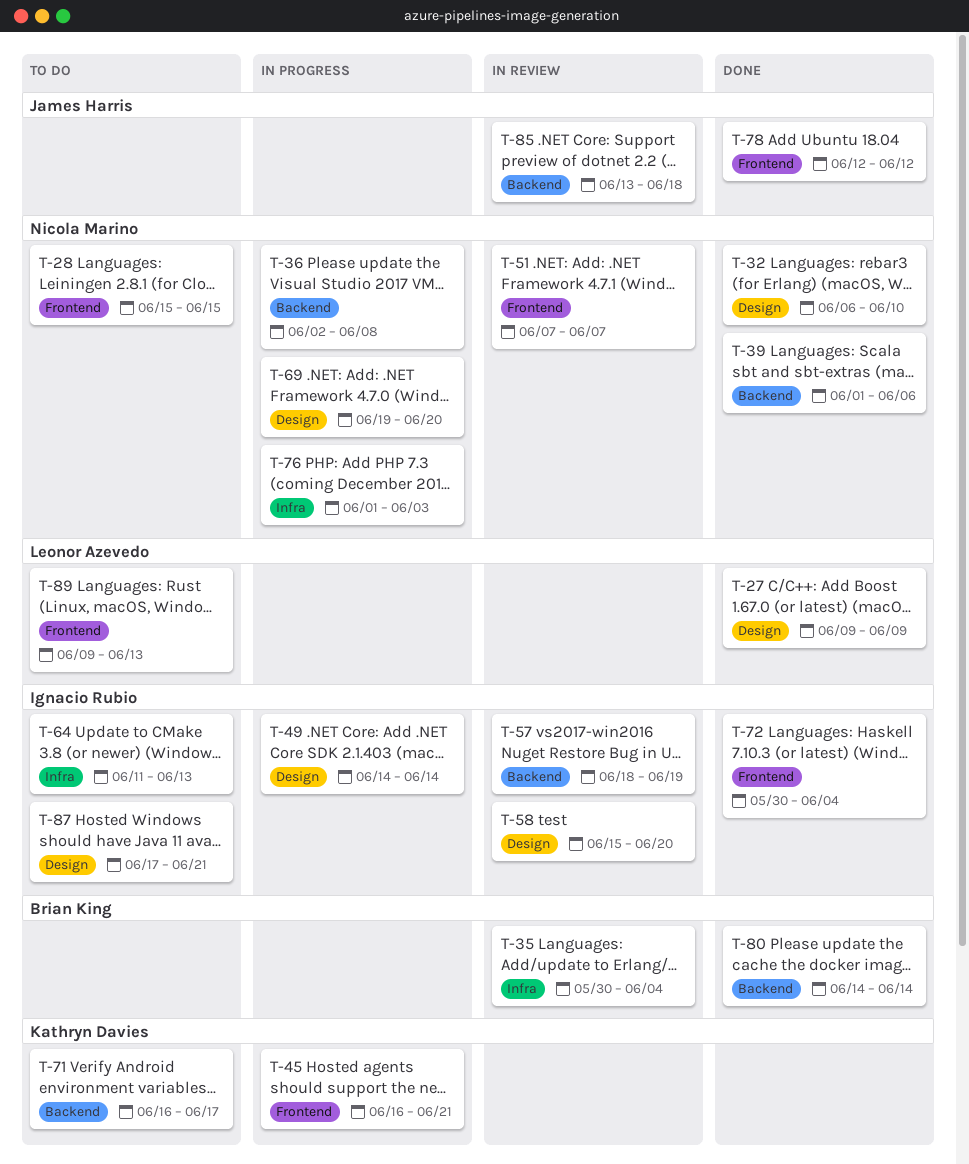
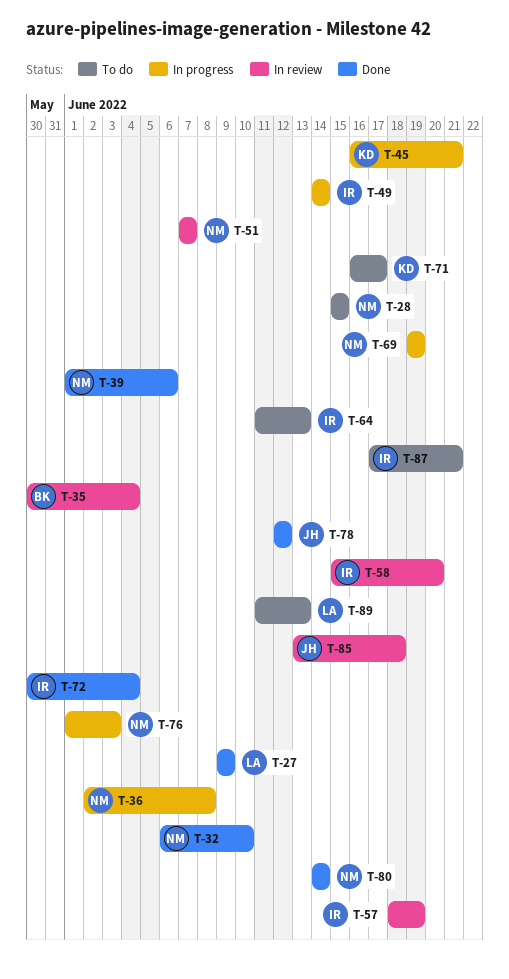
T-69, due: Jun 20 -> Jun 19
T-80, owner: Brian King -> Nicola Marino
T-89, start: Jun 9 -> Jun 11

